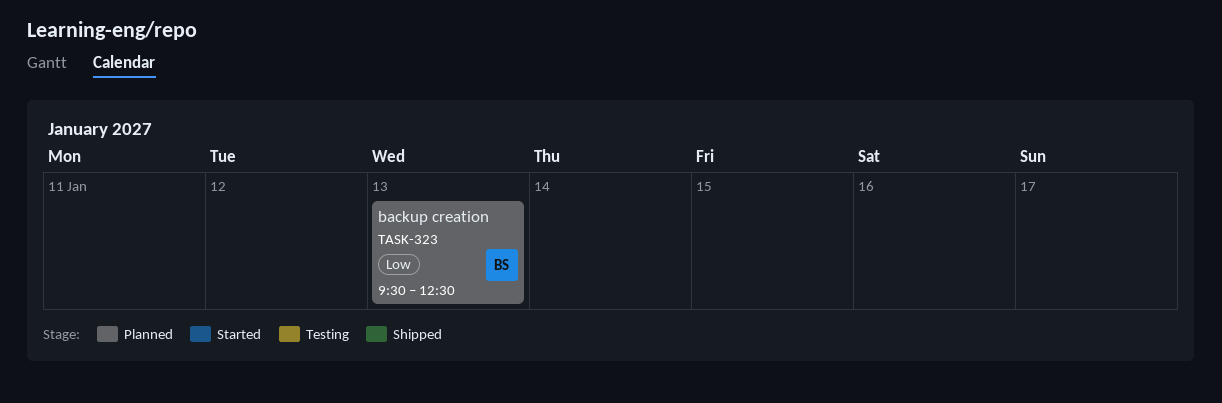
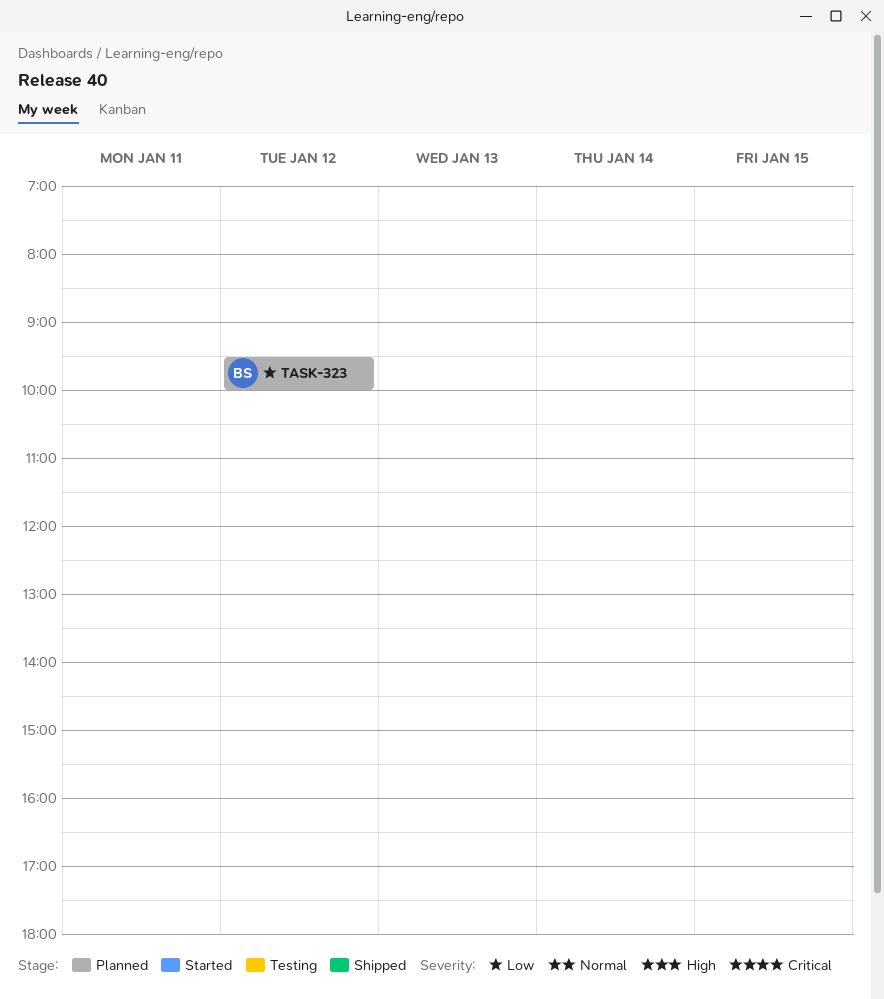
TASK-323, day: Jan 13 -> Jan 12
TASK-323, ends: 12:30 -> 10:00

